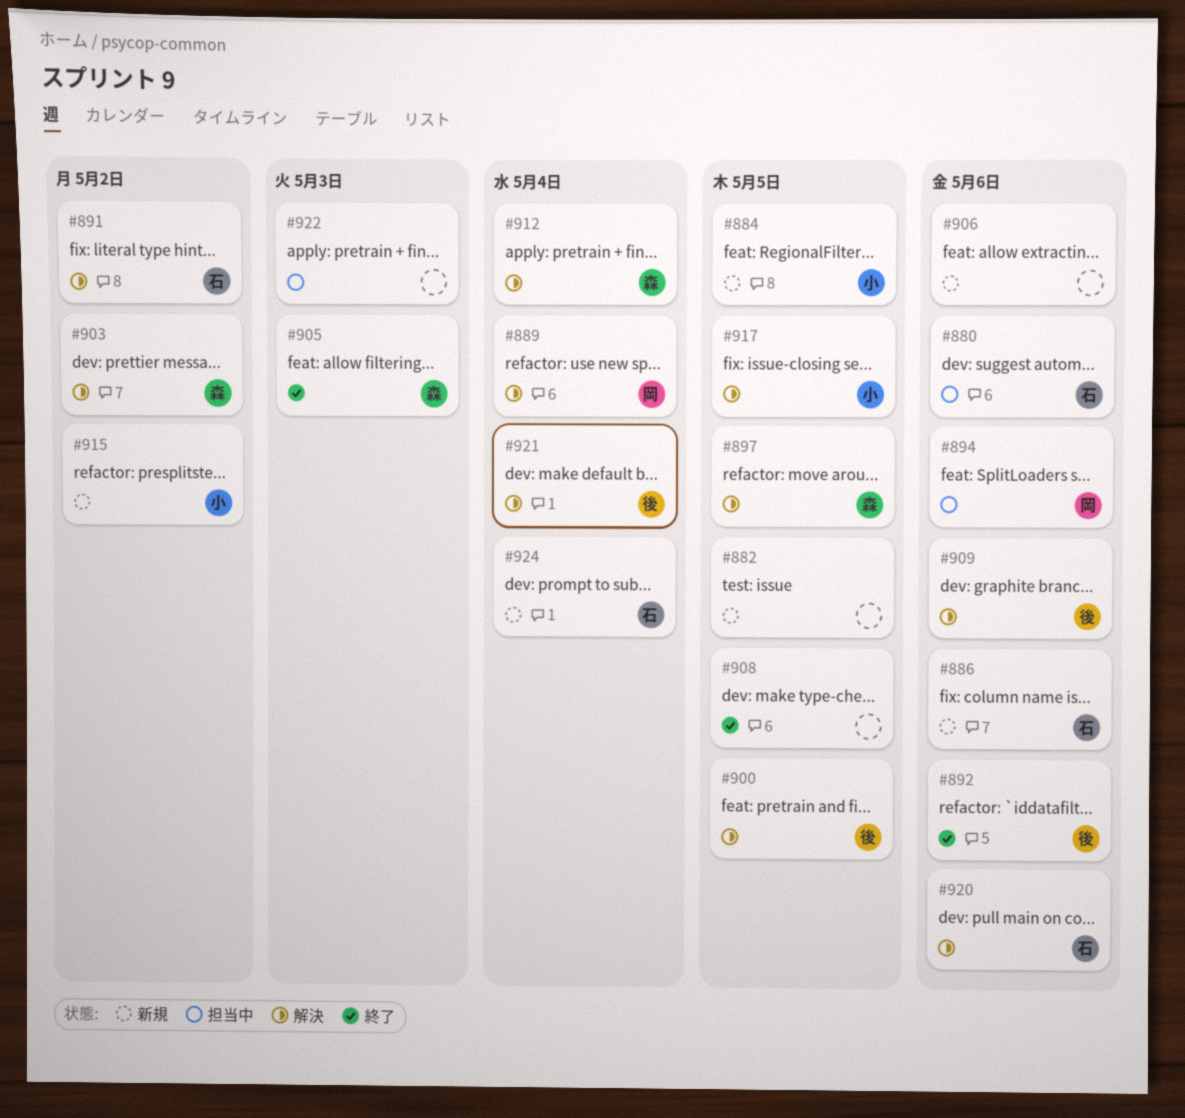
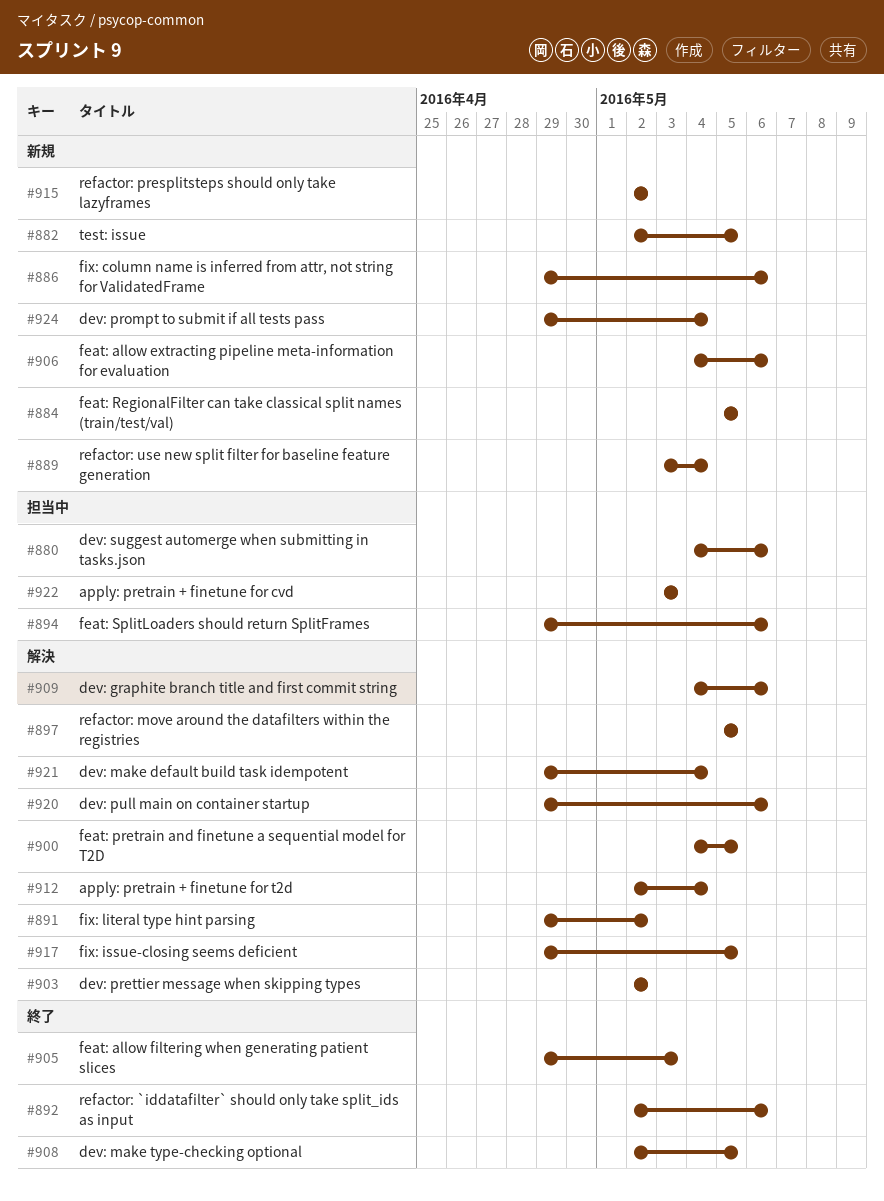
#889, status: 解決 -> 新規

